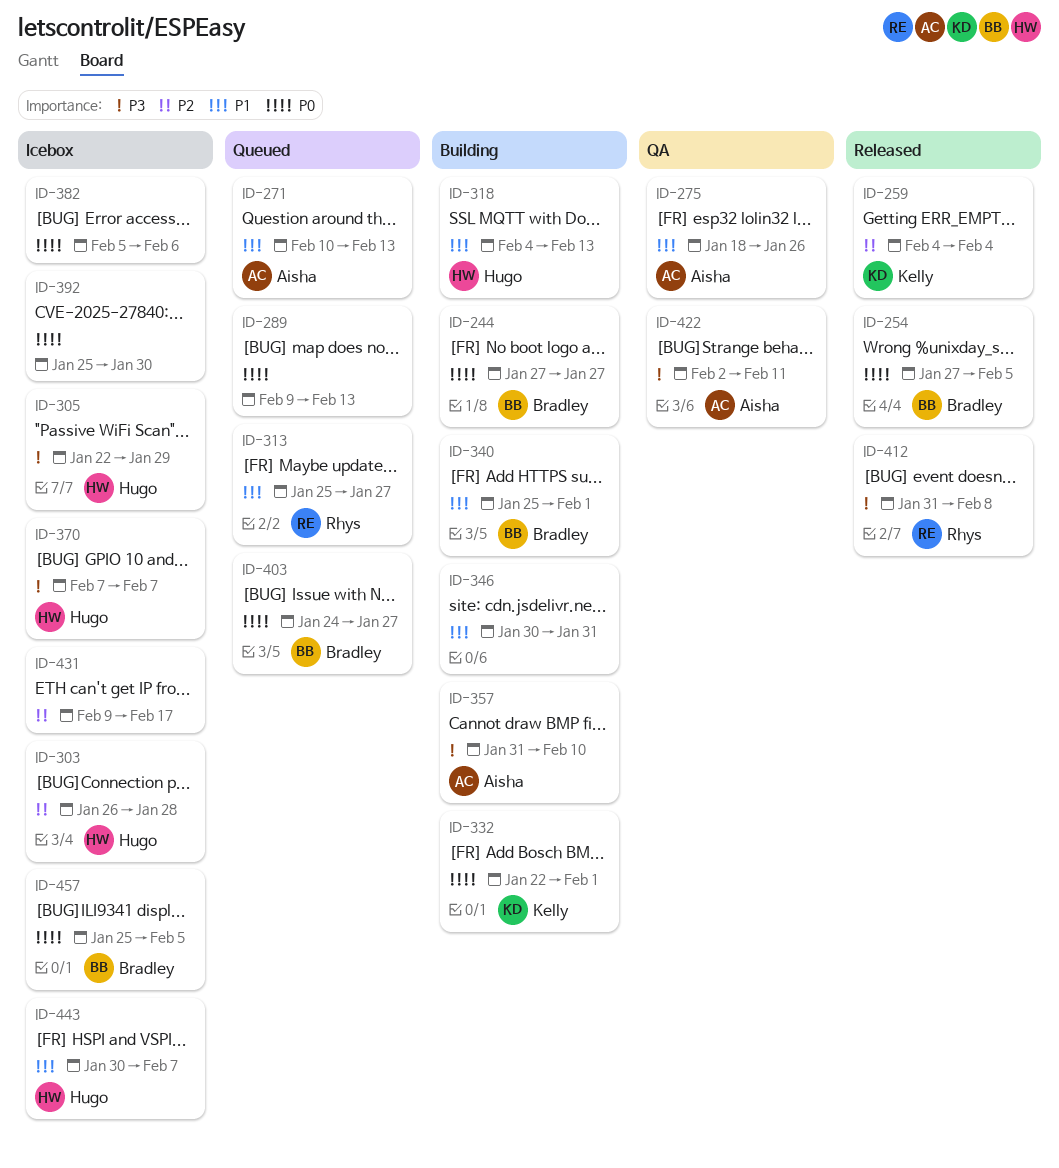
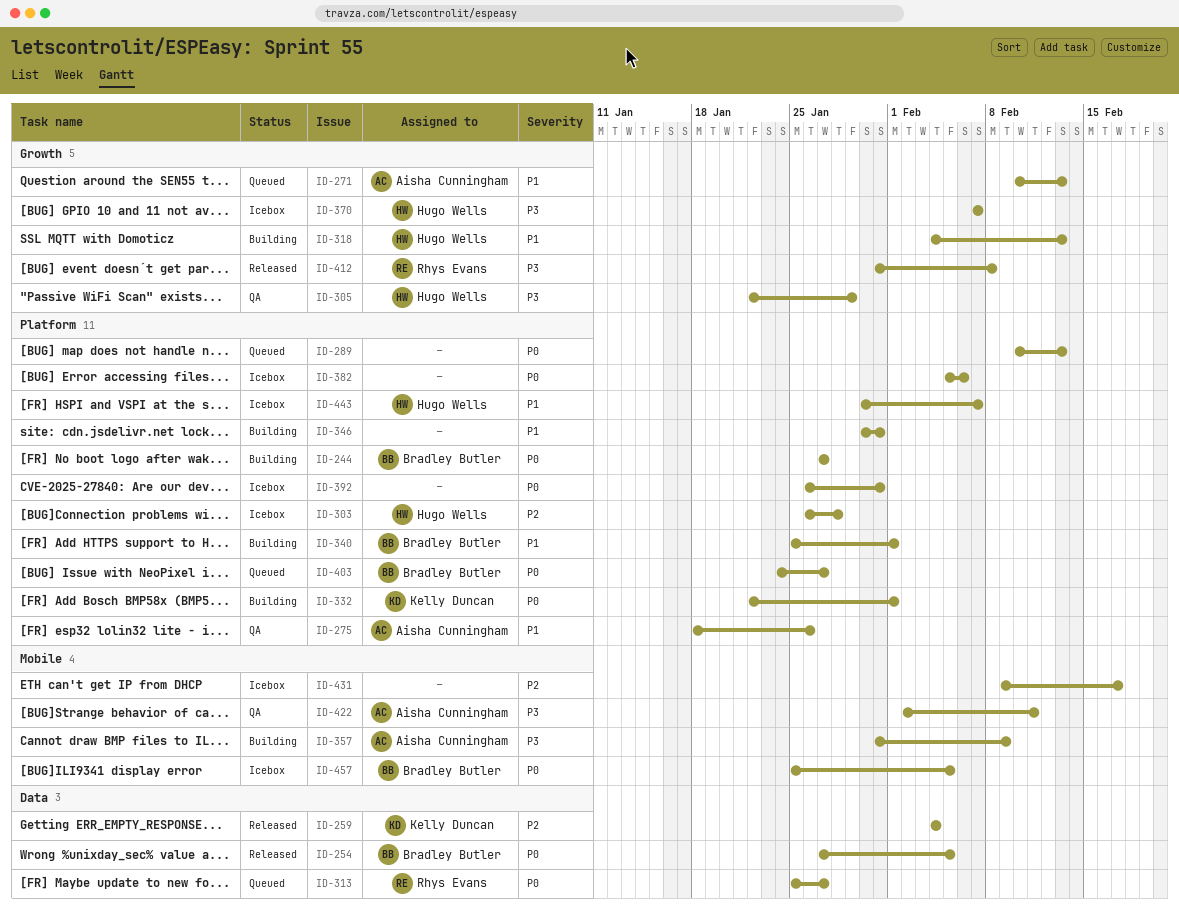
ID-289, start: Feb 9 -> Feb 10
ID-305, status: Icebox -> QA
ID-313, priority: P1 -> P0
ID-357, due: Feb 10 -> Feb 9
ID-392, start: Jan 25 -> Jan 26
ID-392, due: Jan 30 -> Jan 31

